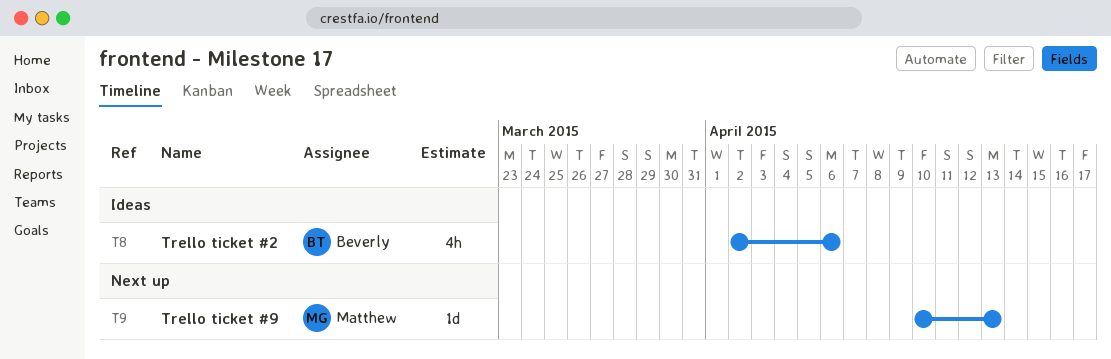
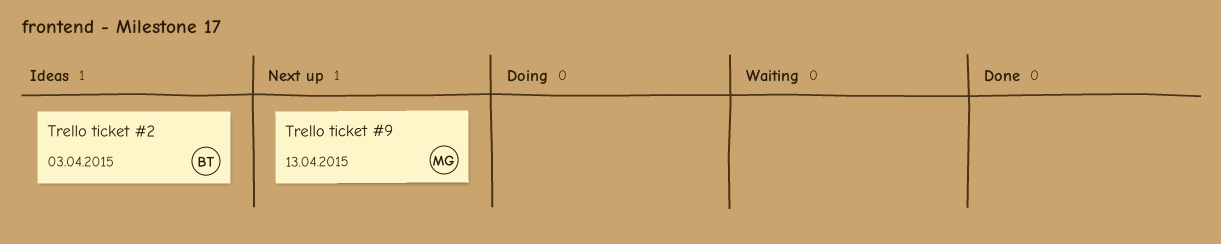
Trello ticket #2, due: Apr 6 -> Apr 3

